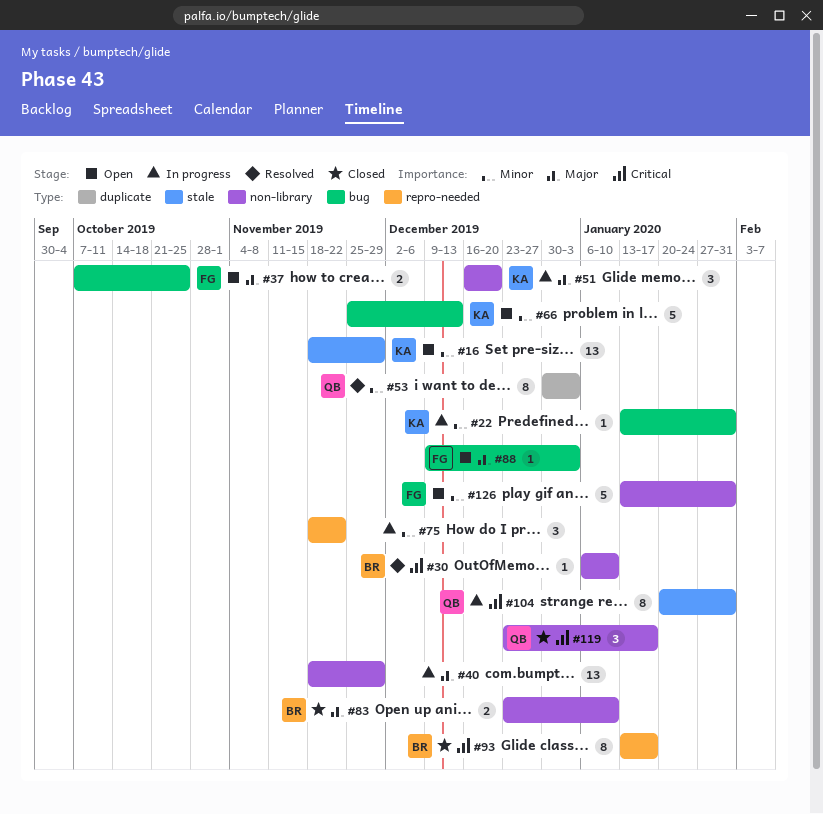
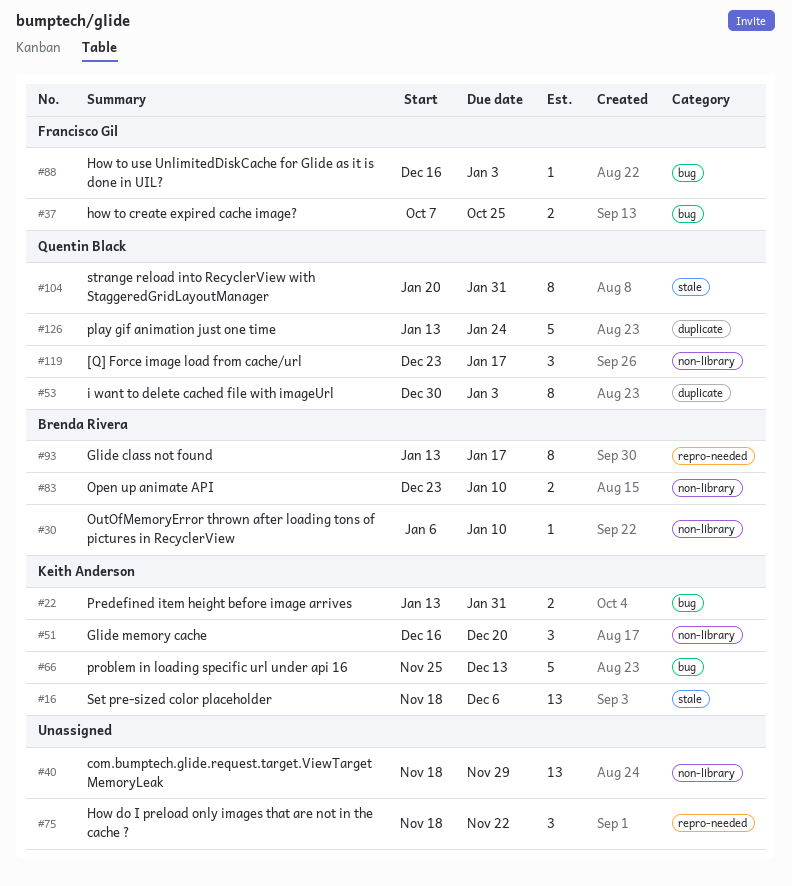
#16, due: Nov 29 -> Dec 6
#22, estimate: 1 -> 2
#88, start: Dec 9 -> Dec 16
#126, owner: Francisco Gil -> Quentin Black
#126, label: non-library -> duplicate
#126, due: Jan 31 -> Jan 24

